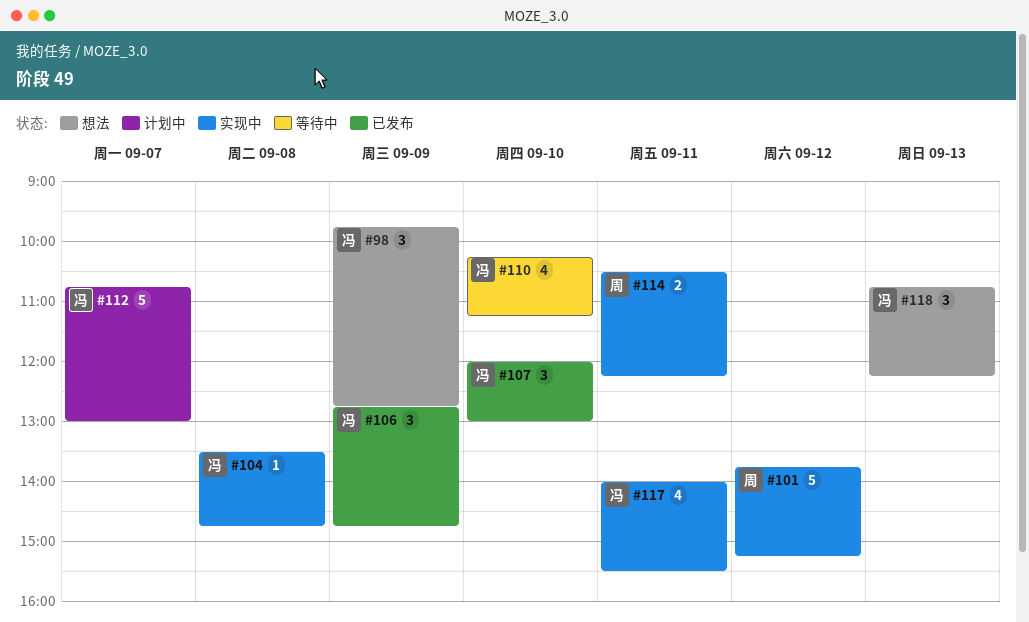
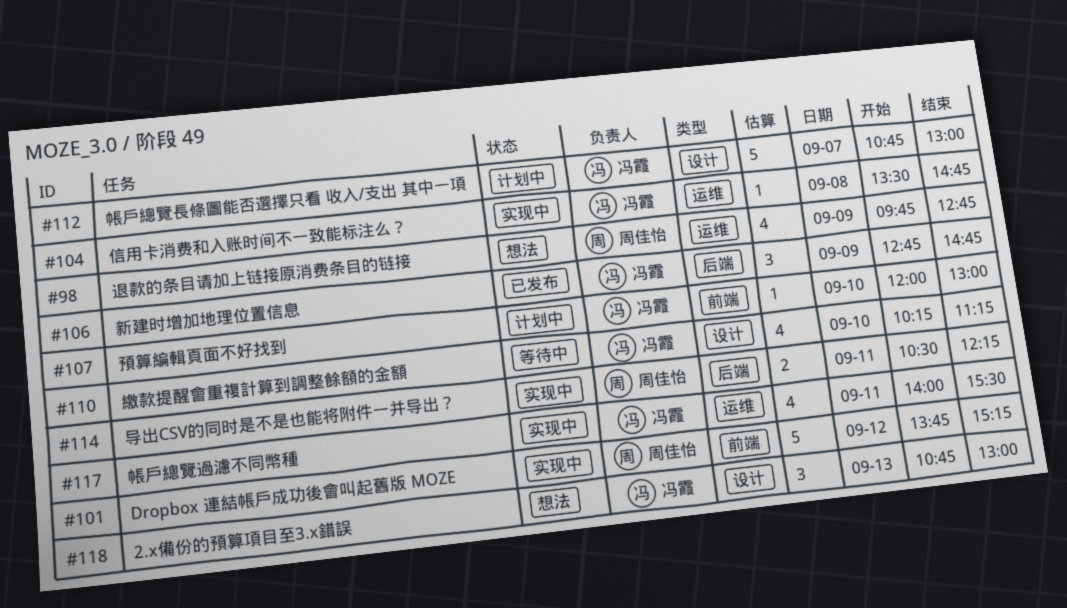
#98, owner: 冯霞 -> 周佳怡
#98, estimate: 3 -> 4
#107, status: 已发布 -> 计划中
#107, estimate: 3 -> 1
#118, ends: 12:15 -> 13:00

